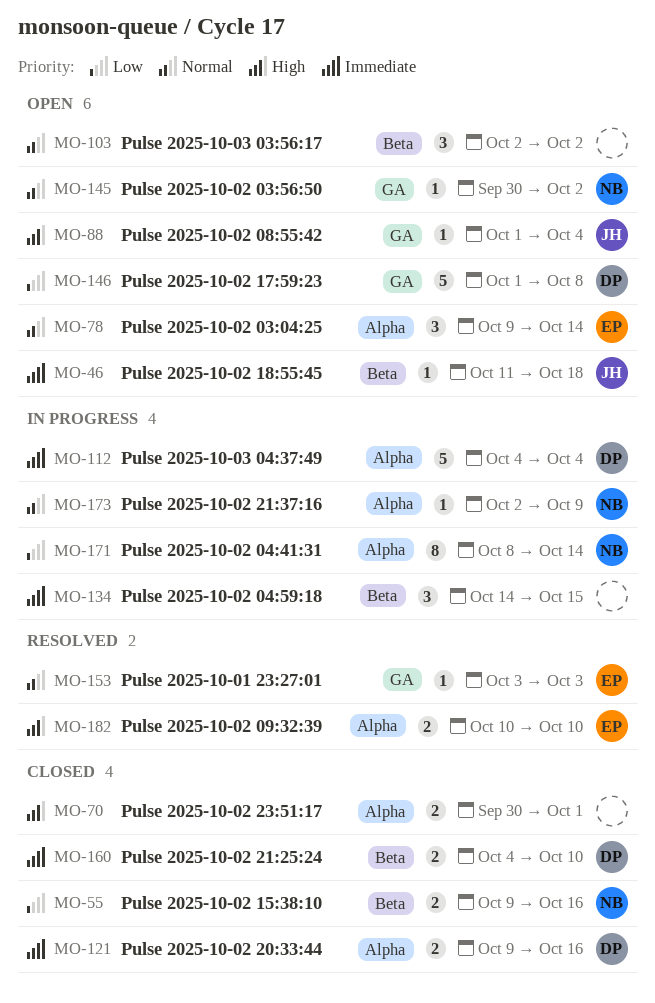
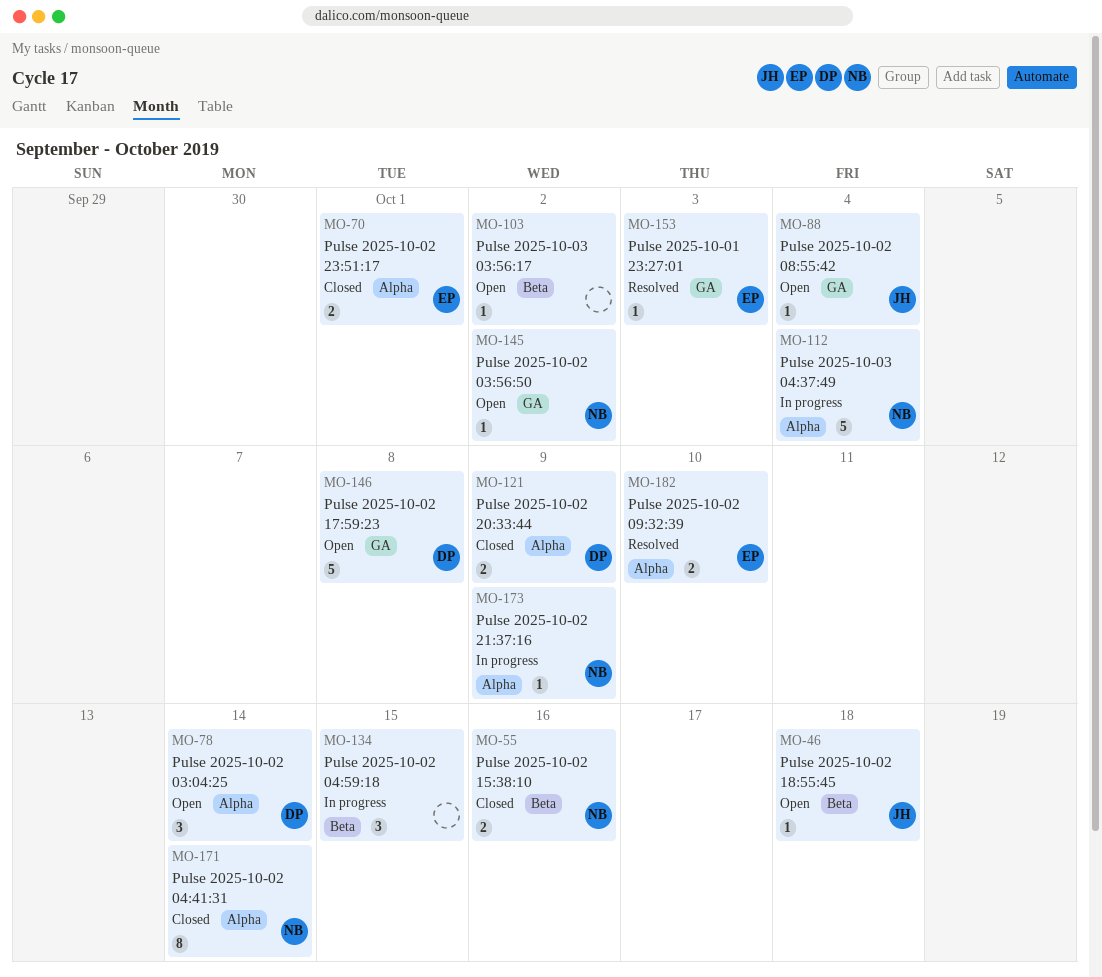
MO-70, owner: none -> EP
MO-78, owner: EP -> DP
MO-103, estimate: 3 -> 1
MO-112, owner: DP -> NB
MO-121, due: Oct 16 -> Oct 9
MO-160: present -> none
MO-171, status: In progress -> Closed

